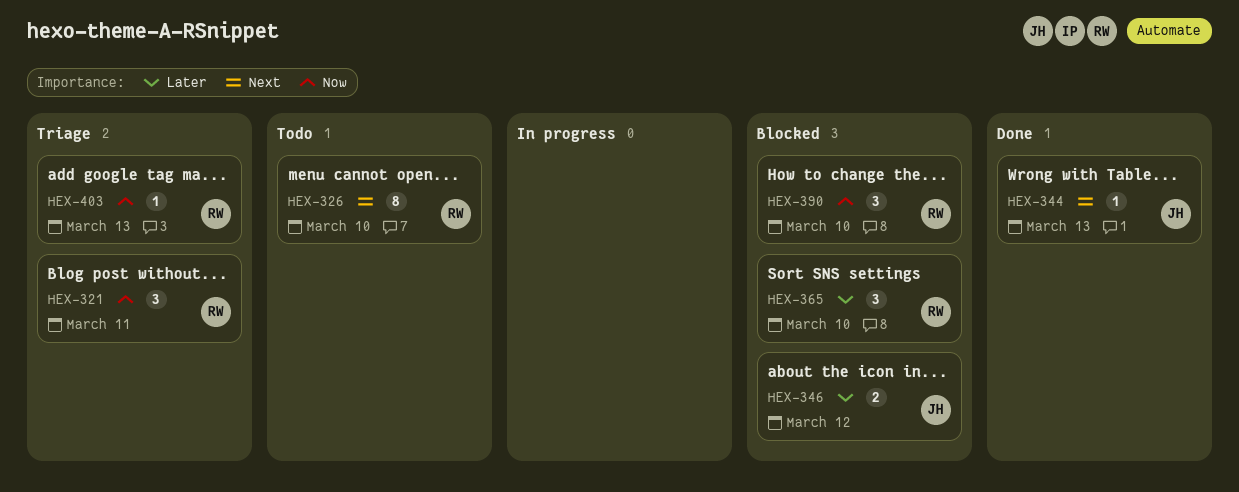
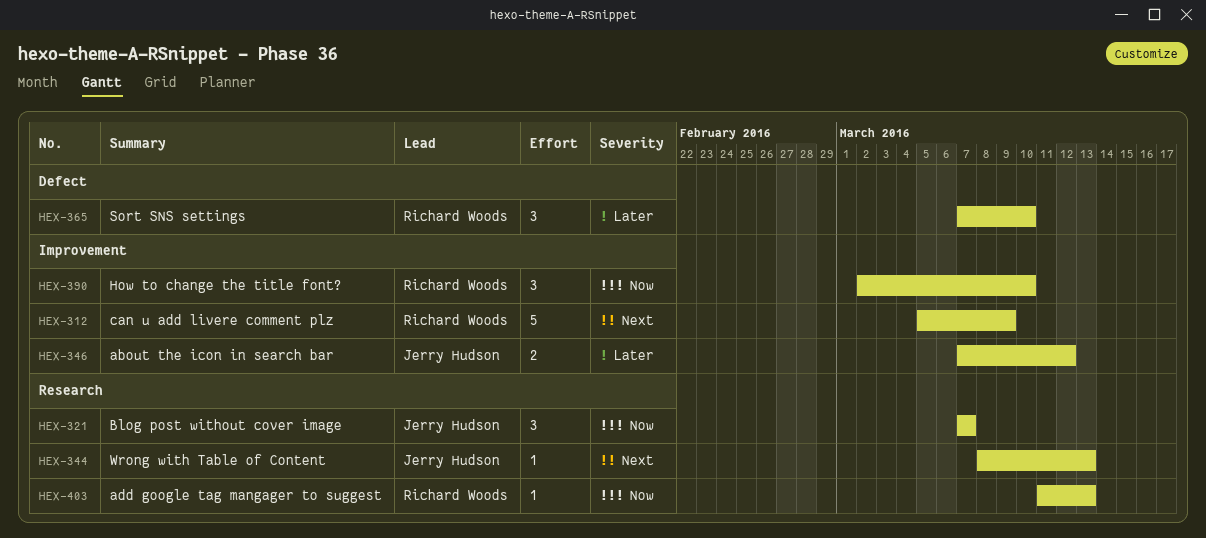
HEX-312: none -> present
HEX-321, owner: Richard Woods -> Jerry Hudson
HEX-321, due: Mar 11 -> Mar 7
HEX-326: present -> none

